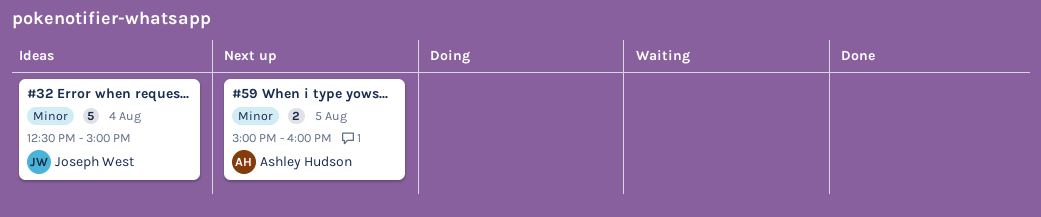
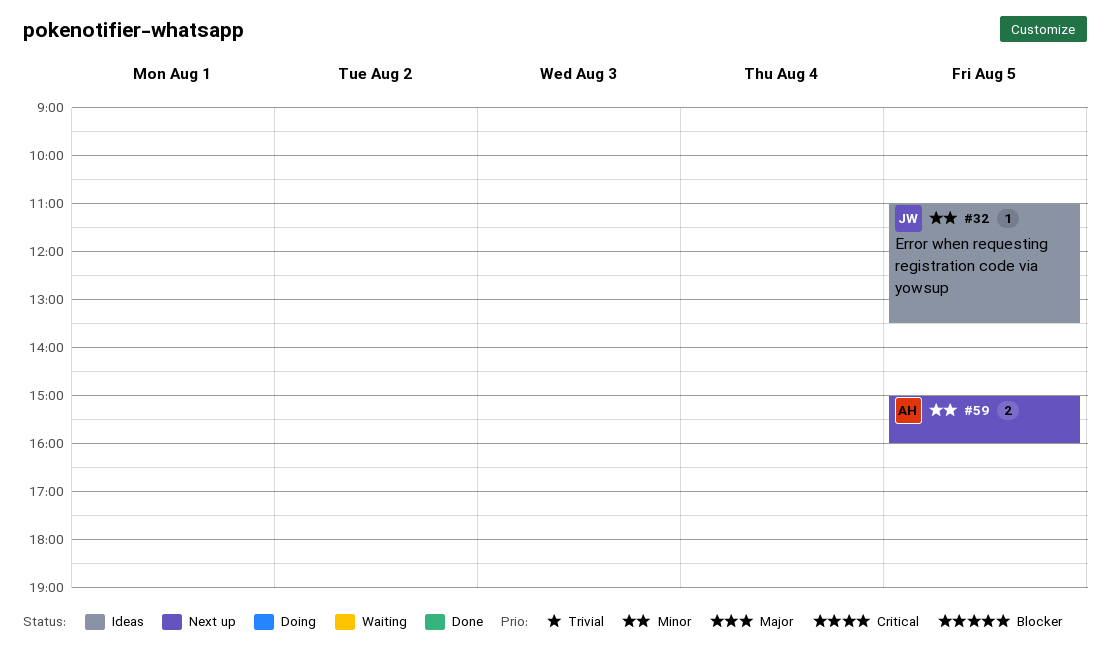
#32, estimate: 5 -> 1
#32, day: Aug 4 -> Aug 5
#32, begins: 12:30 -> 11:00
#32, ends: 15:00 -> 13:30

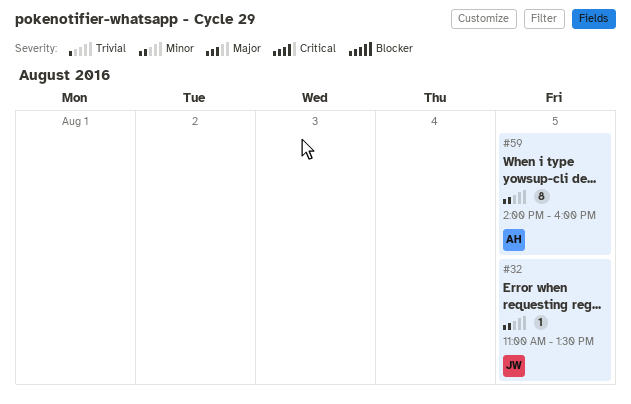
#59, estimate: 2 -> 8
#59, begins: 15:00 -> 14:00

